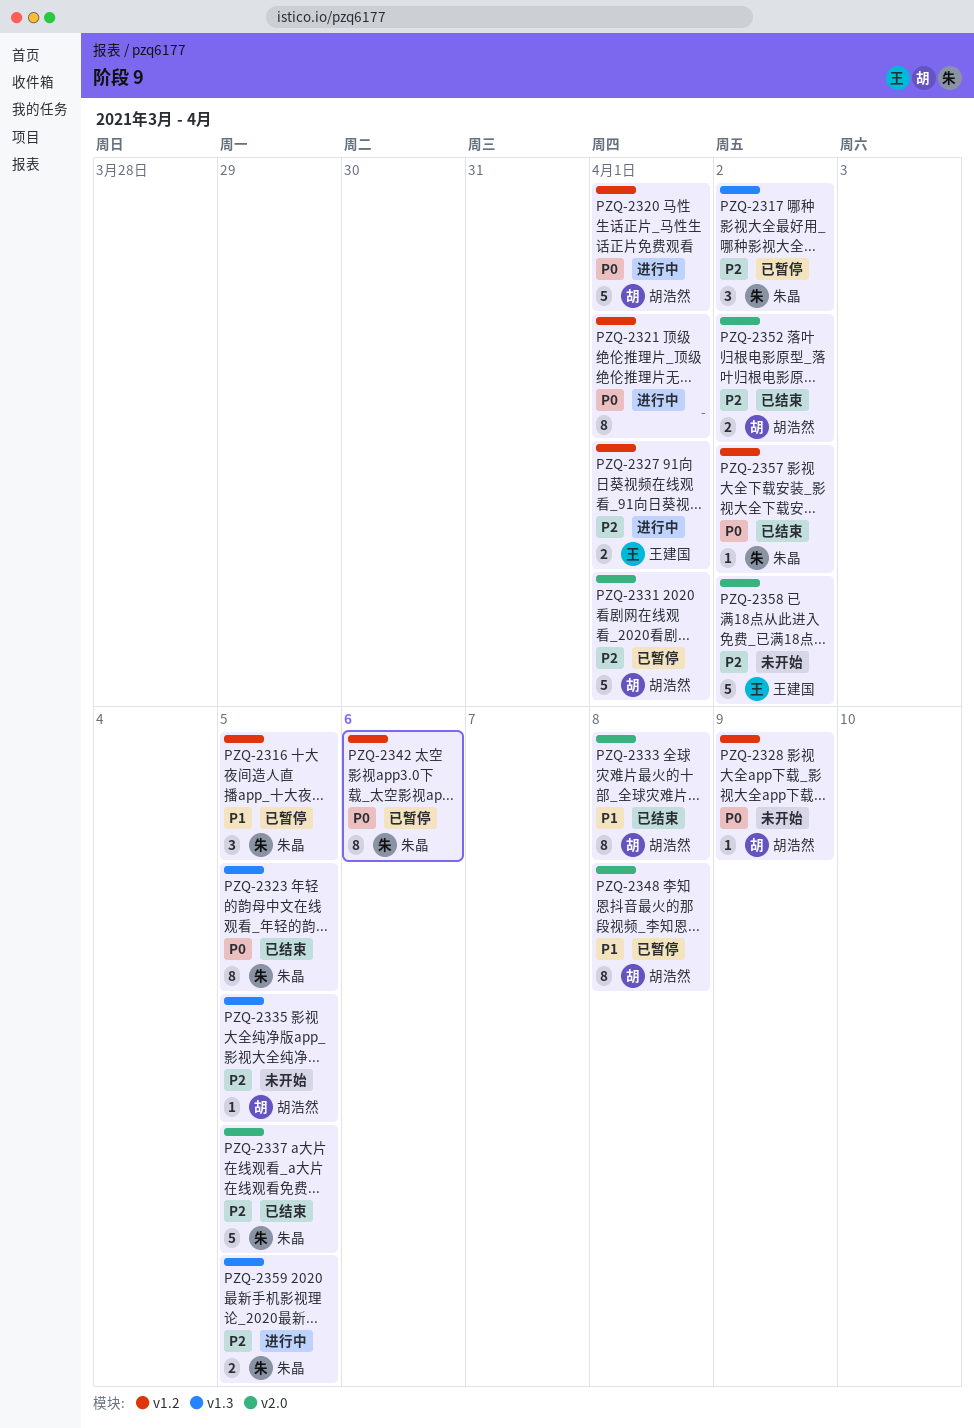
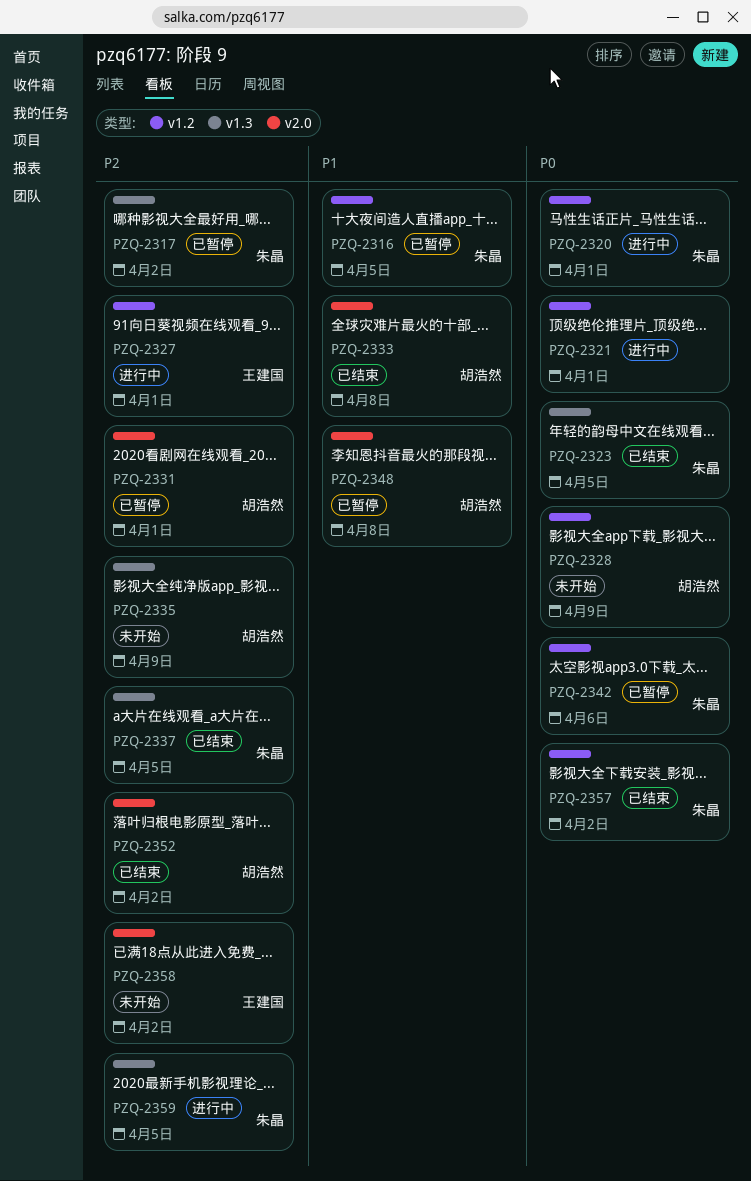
PZQ-2320, owner: 胡浩然 -> 朱晶
PZQ-2335, due: Apr 5 -> Apr 9
PZQ-2337, label: v2.0 -> v1.3

